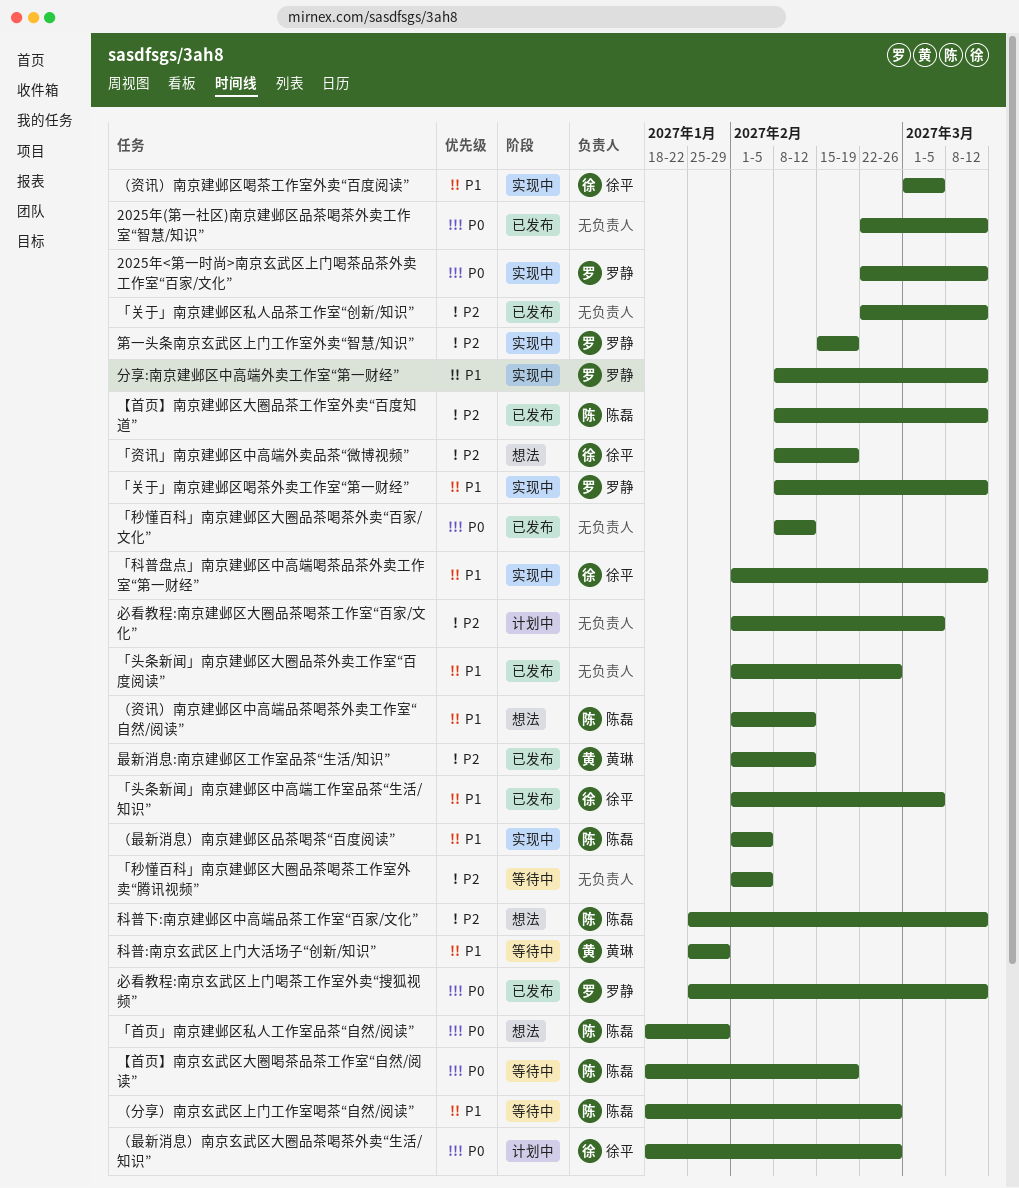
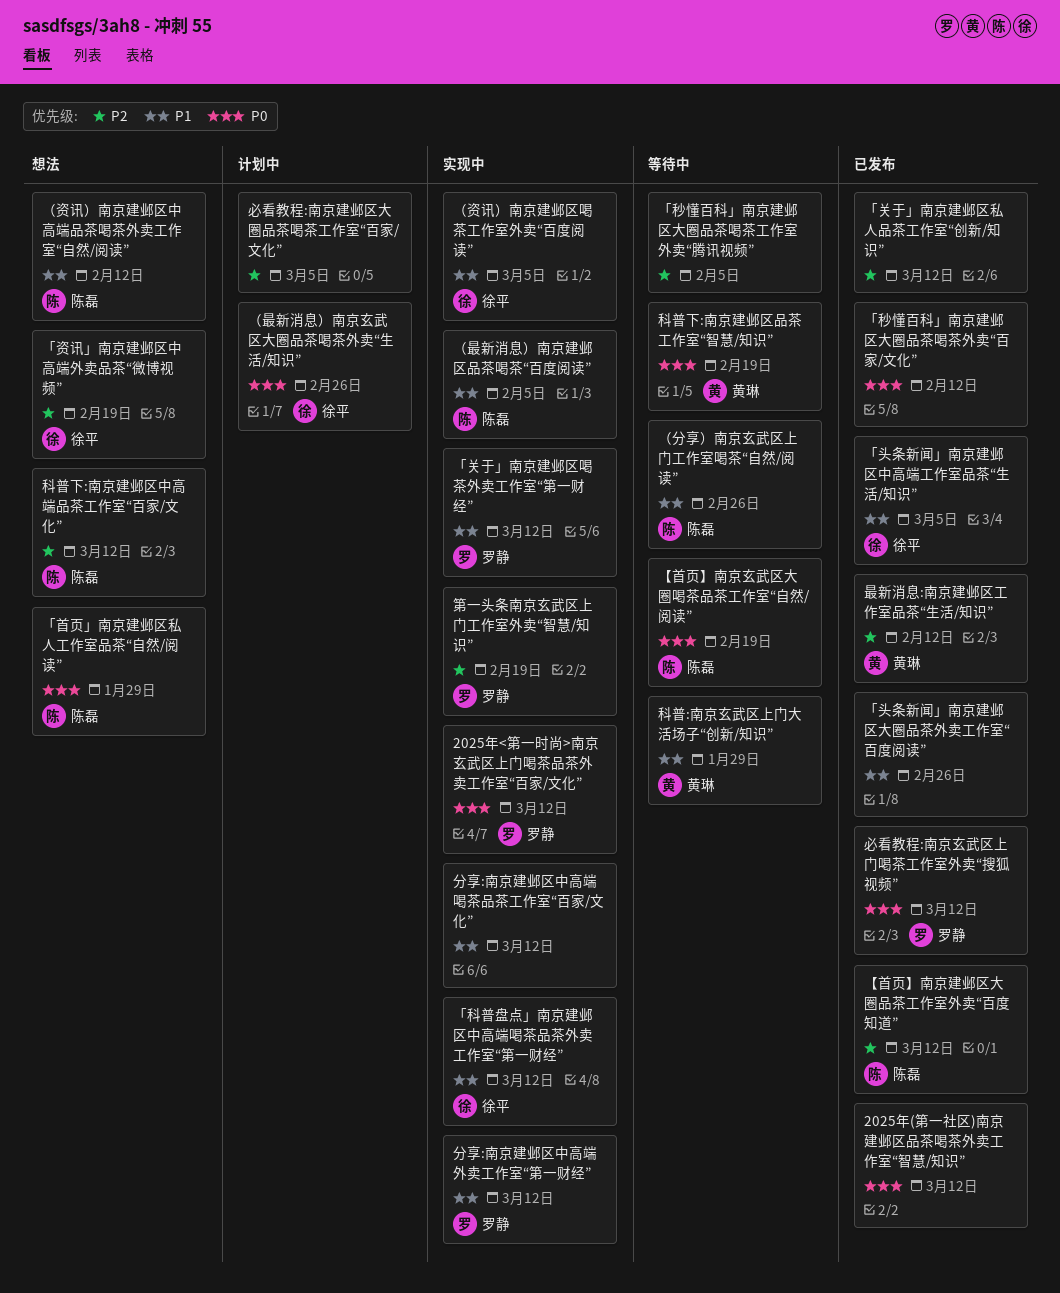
分享:南京建邺区中高端喝茶品茶工作室“百家/文化”: none -> present
科普下:南京建邺区品茶工作室“智慧/知识”: none -> present

